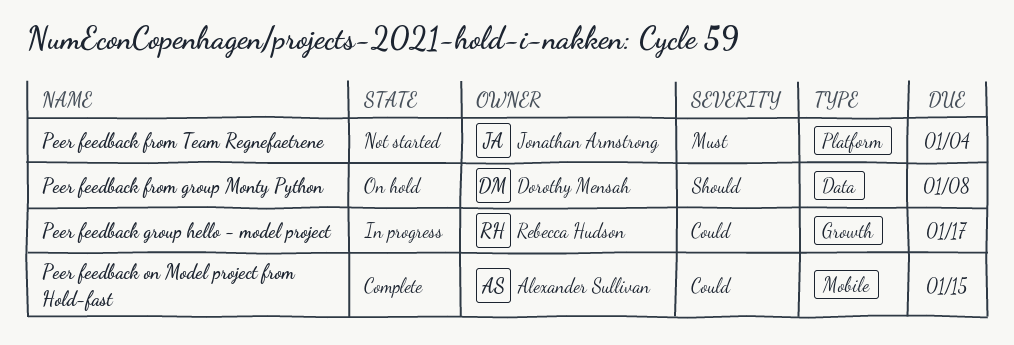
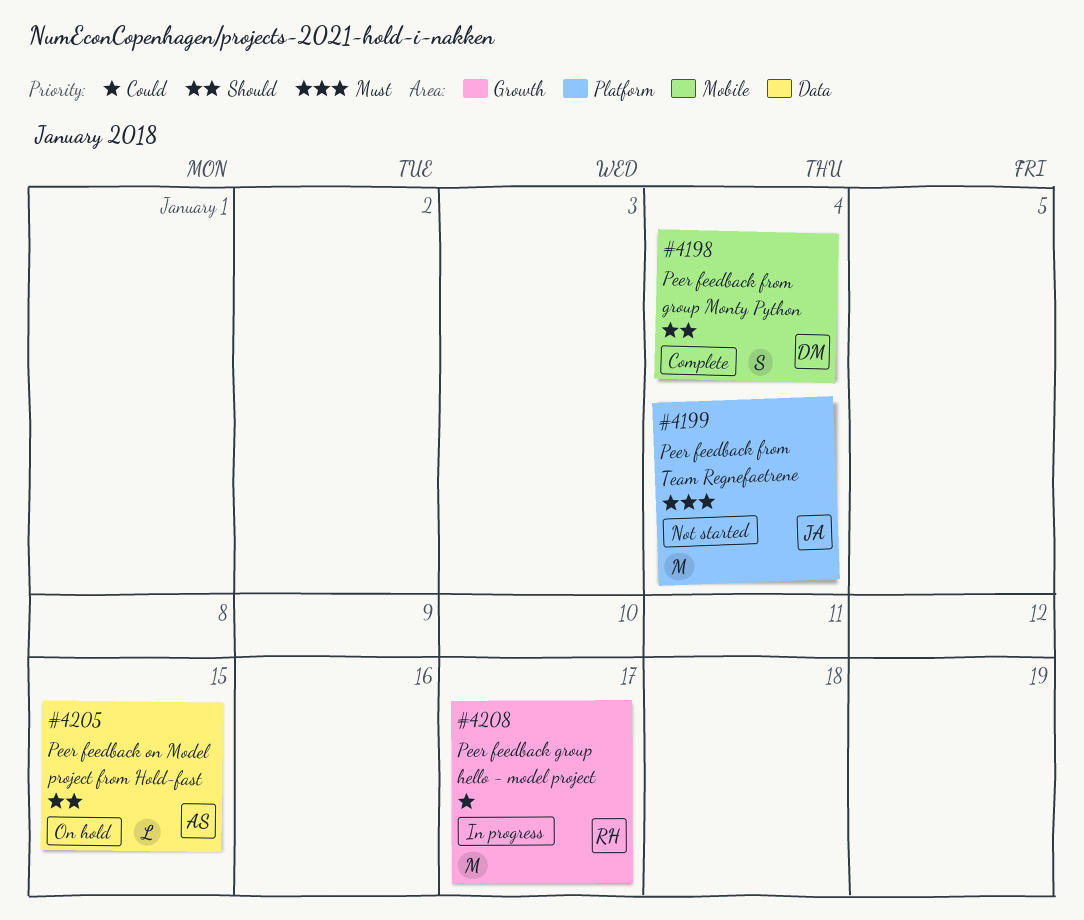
Peer feedback from group Monty Python, status: On hold -> Complete
Peer feedback from group Monty Python, label: Data -> Mobile
Peer feedback from group Monty Python, due: Jan 8 -> Jan 4
Peer feedback on Model project from Hold-fast, status: Complete -> On hold
Peer feedback on Model project from Hold-fast, priority: Could -> Should
Peer feedback on Model project from Hold-fast, label: Mobile -> Data

